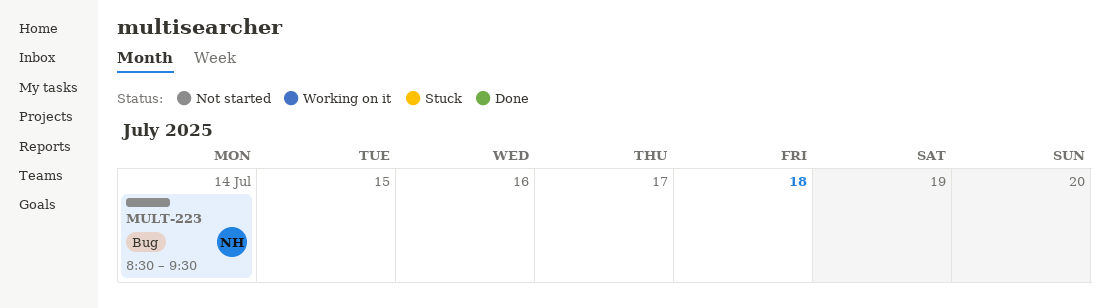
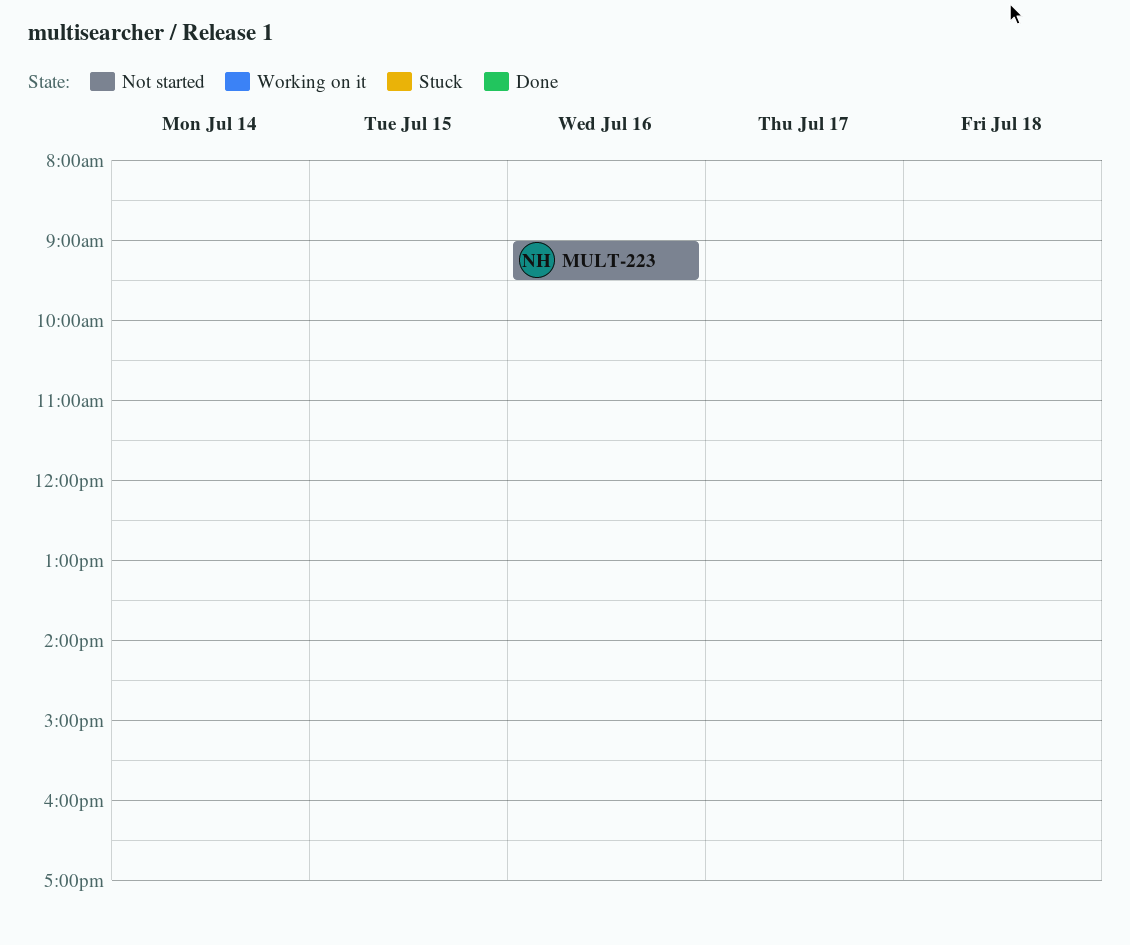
MULT-223, day: Jul 14 -> Jul 16
MULT-223, begins: 08:30 -> 09:00

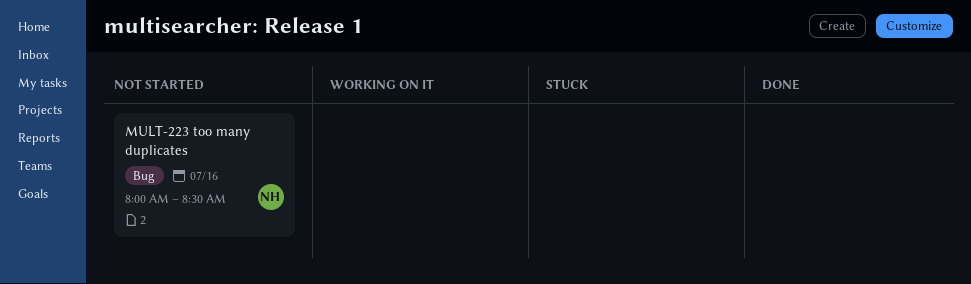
MULT-223, begins: 09:00 -> 08:00
MULT-223, ends: 09:30 -> 08:30

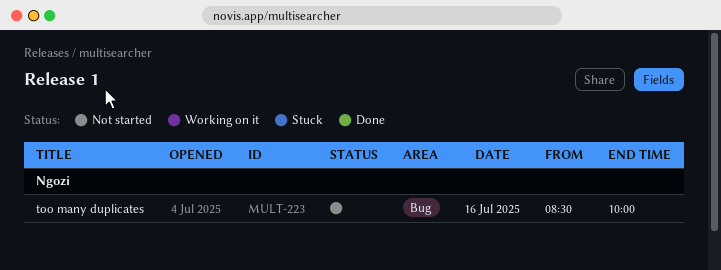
MULT-223, begins: 08:00 -> 08:30
MULT-223, ends: 08:30 -> 10:00

